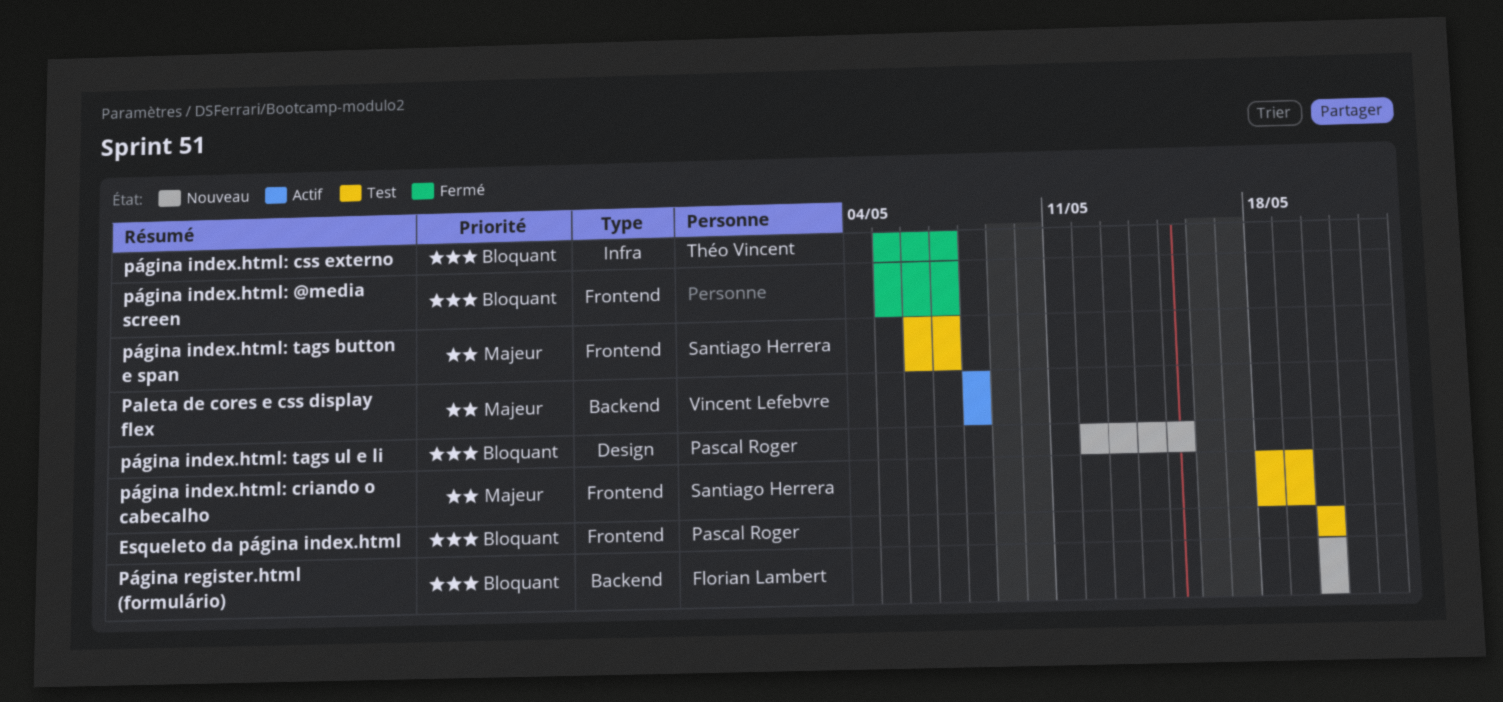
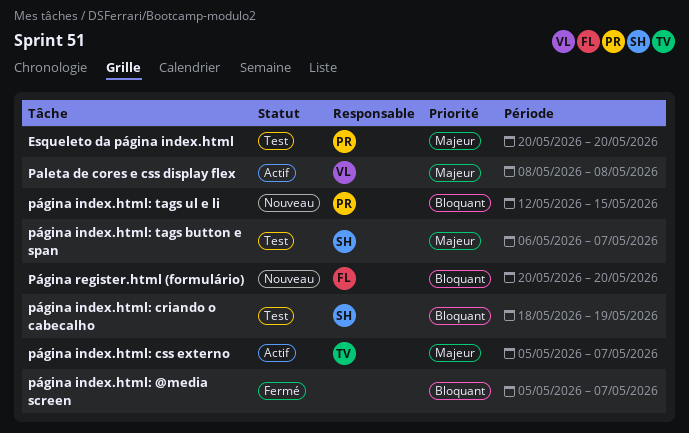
Esqueleto da página index.html, priority: Bloquant -> Majeur
página index.html: criando o cabecalho, priority: Majeur -> Bloquant
página index.html: css externo, status: Fermé -> Actif
página index.html: css externo, priority: Bloquant -> Majeur

